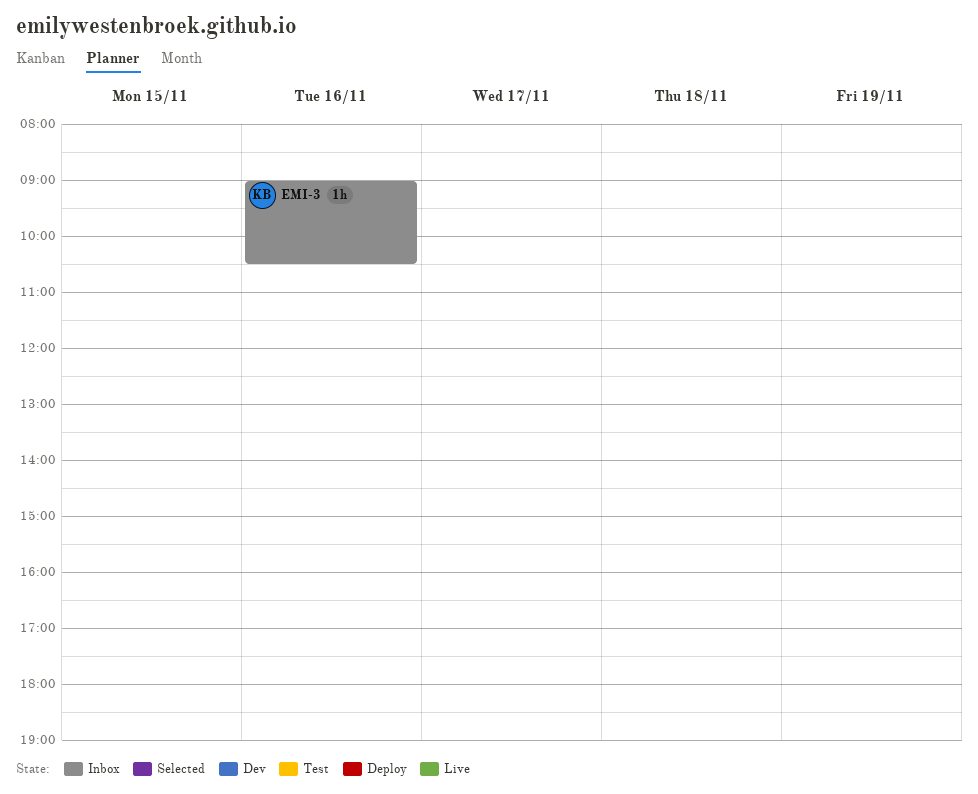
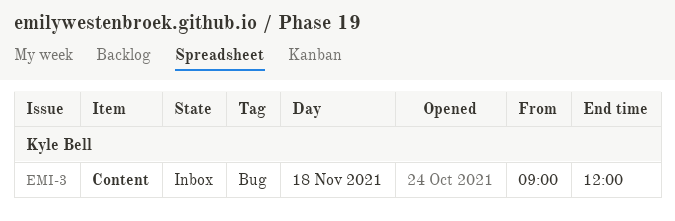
EMI-3, day: Nov 16 -> Nov 18
EMI-3, ends: 10:30 -> 12:00

